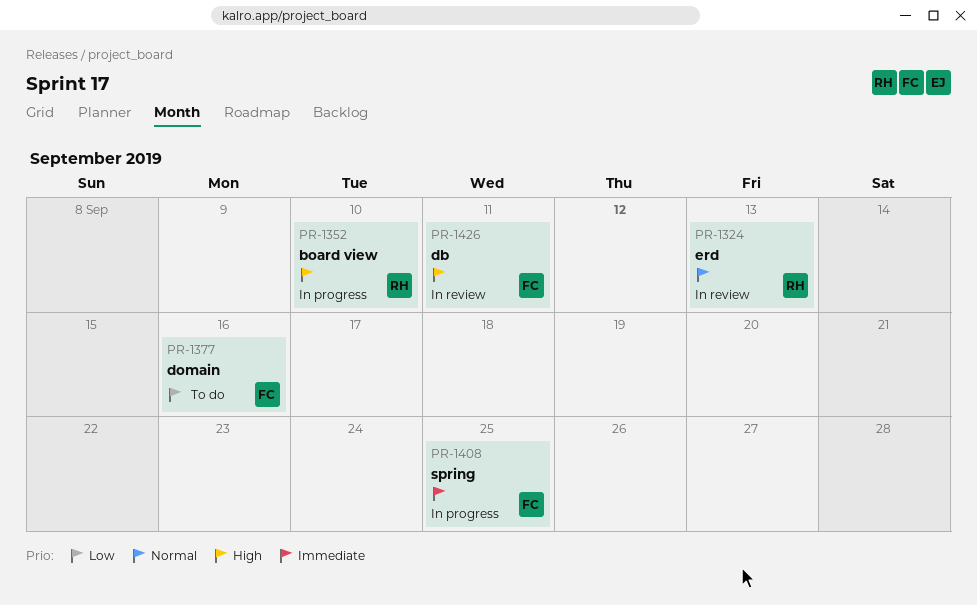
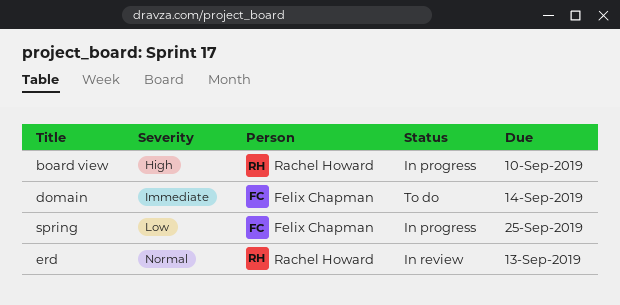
db: present -> none
domain, priority: Low -> Immediate
domain, due: Sep 16 -> Sep 14
spring, priority: Immediate -> Low

